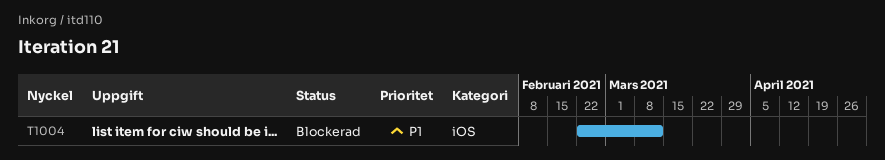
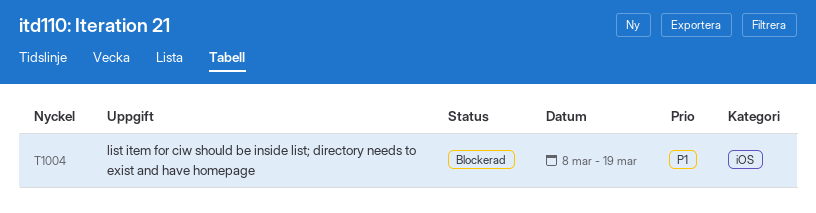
T1004, start: Feb 22 -> Mar 8
T1004, due: Mar 12 -> Mar 19

